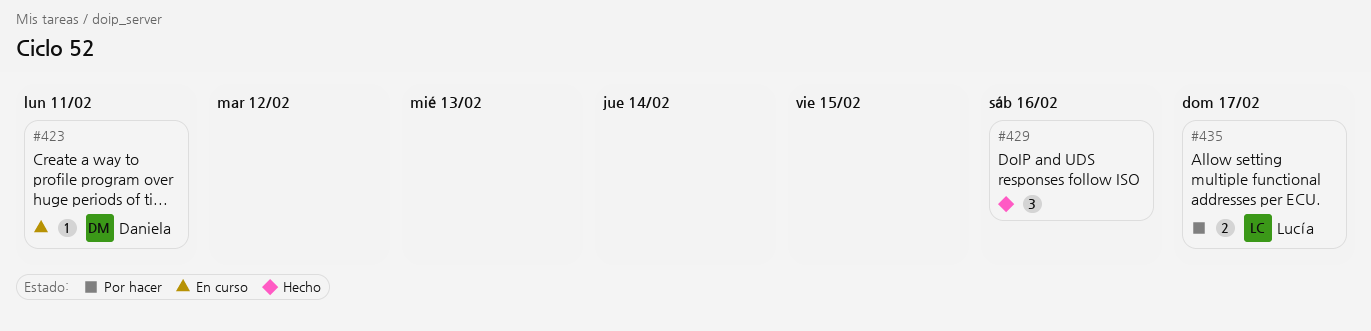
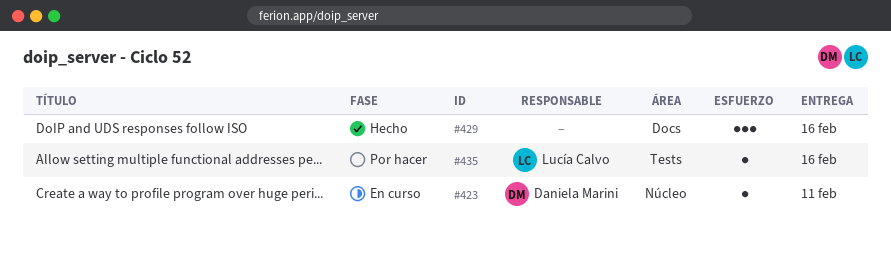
#435, estimate: 2 -> 1
#435, due: Feb 17 -> Feb 16

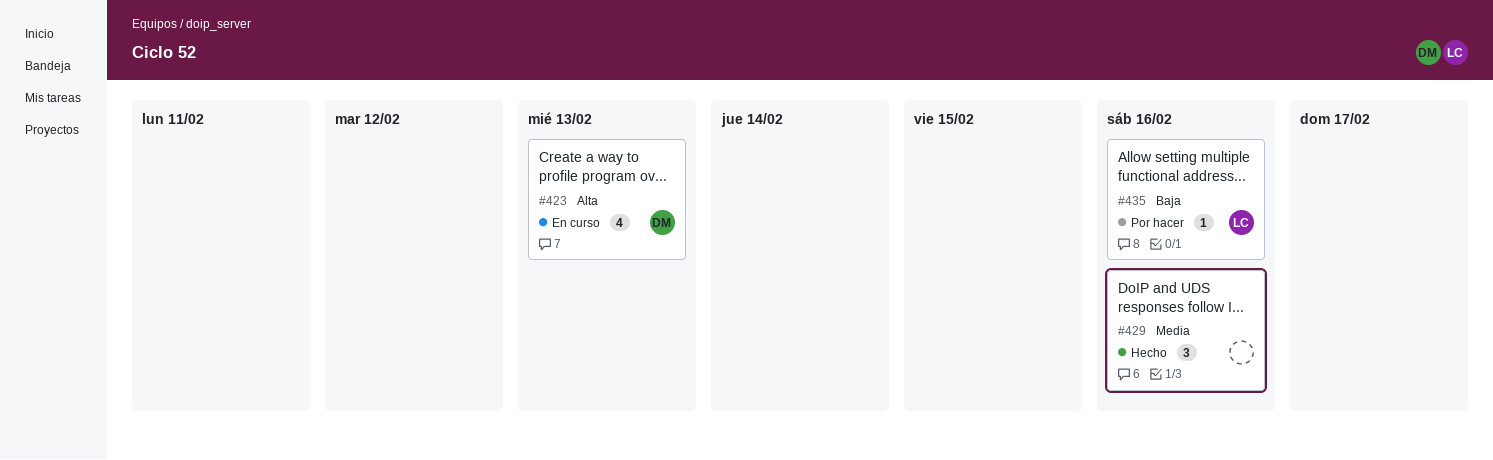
#423, estimate: 1 -> 4
#423, due: Feb 11 -> Feb 13

